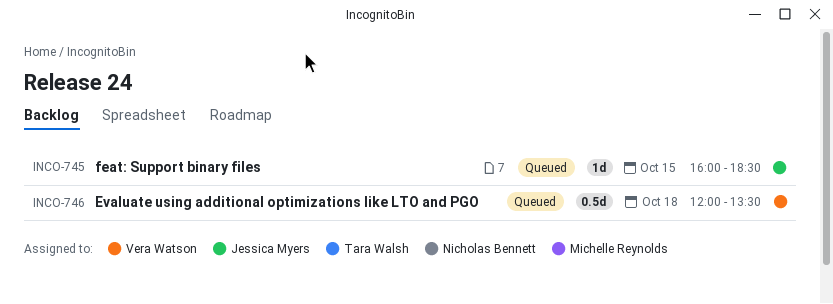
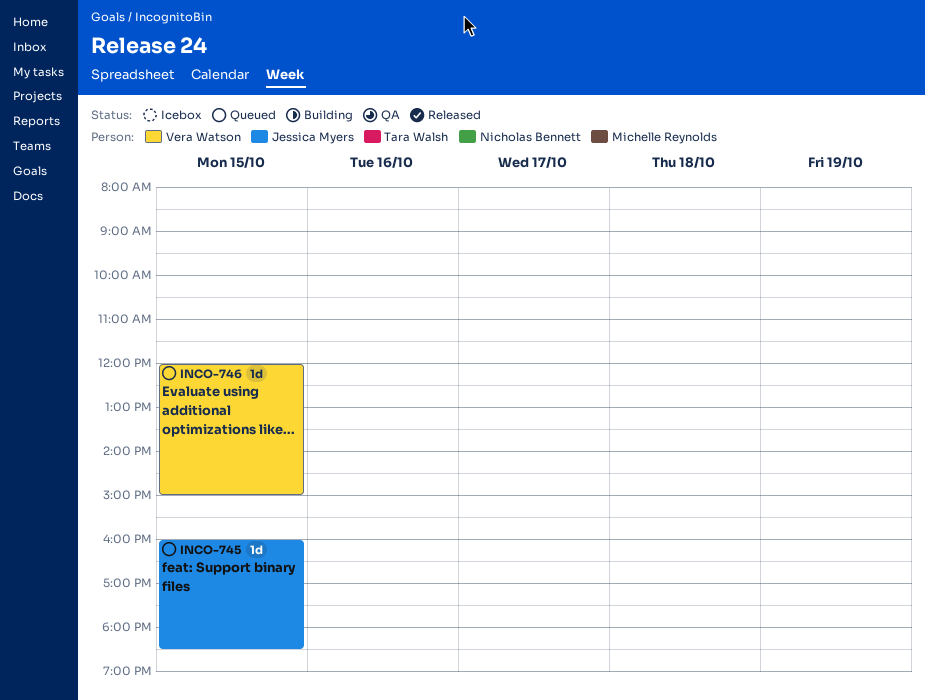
INCO-746, estimate: 0.5d -> 1d
INCO-746, day: Oct 18 -> Oct 15
INCO-746, ends: 13:30 -> 15:00

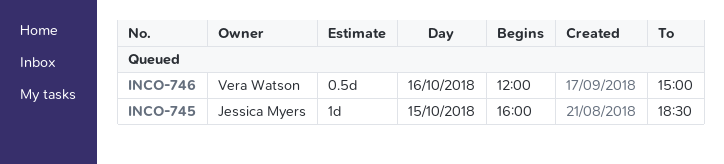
INCO-746, estimate: 1d -> 0.5d
INCO-746, day: Oct 15 -> Oct 16

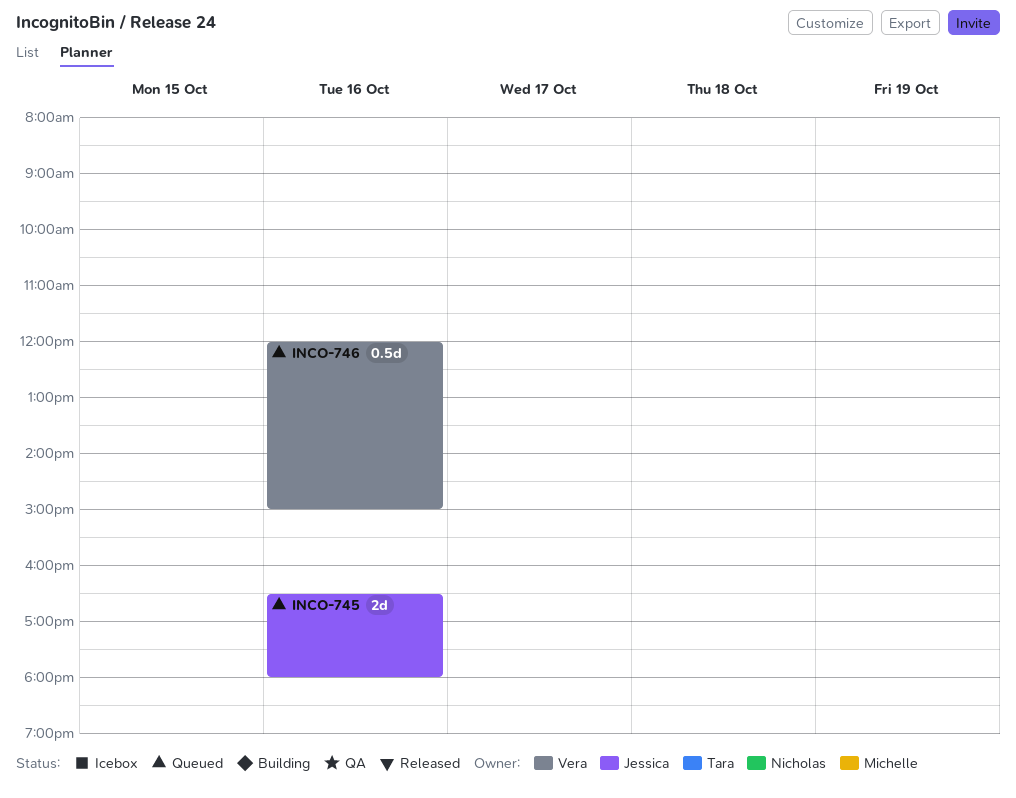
INCO-745, estimate: 1d -> 2d
INCO-745, day: Oct 15 -> Oct 16
INCO-745, begins: 16:00 -> 16:30
INCO-745, ends: 18:30 -> 18:00

